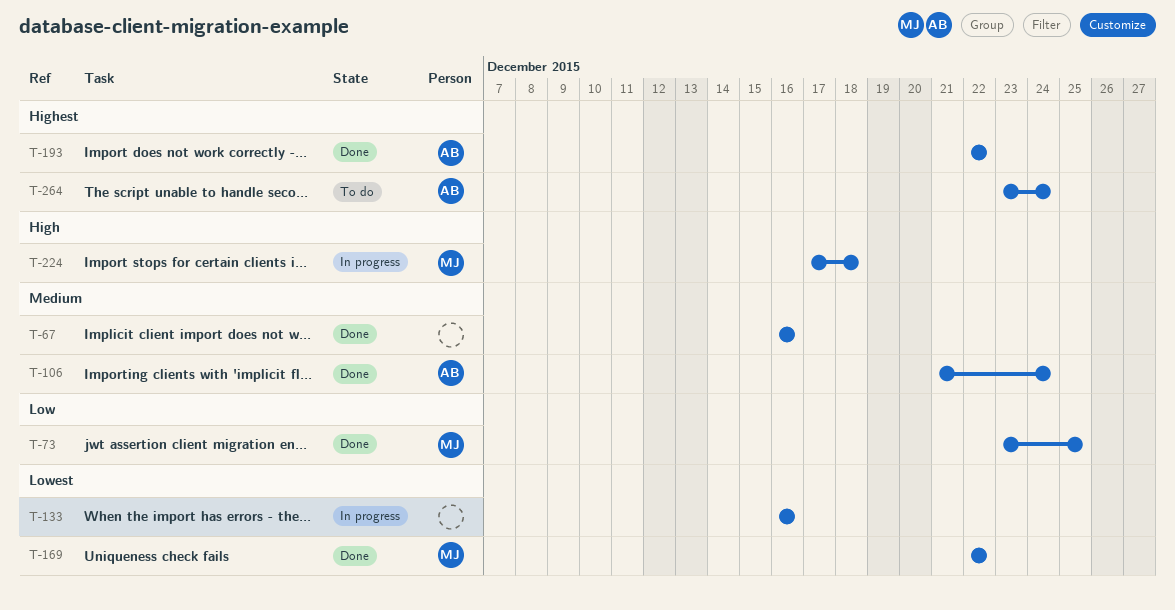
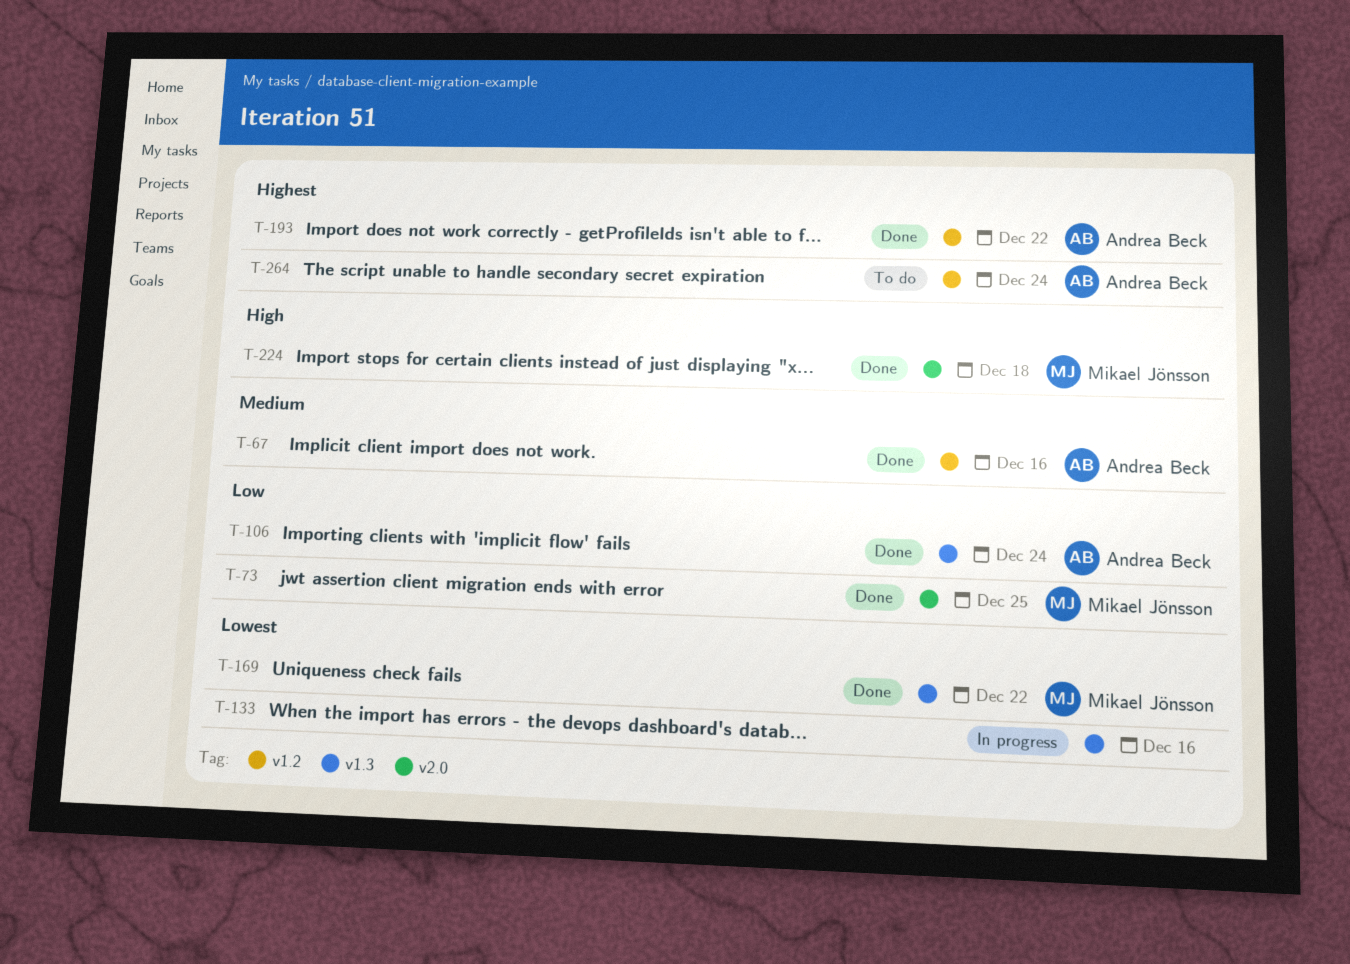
T-67, owner: none -> Andrea Beck
T-106, priority: Medium -> Low
T-224, status: In progress -> Done

